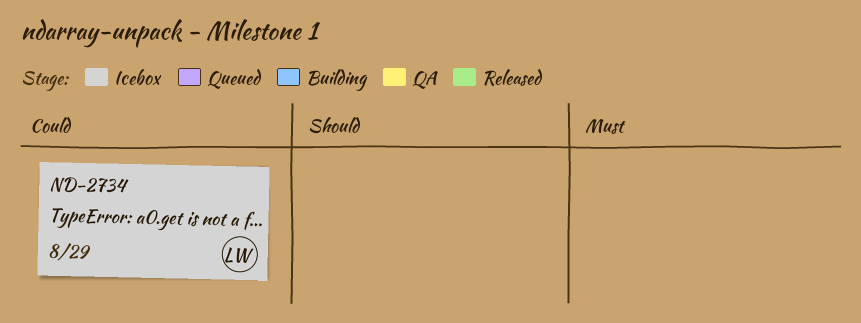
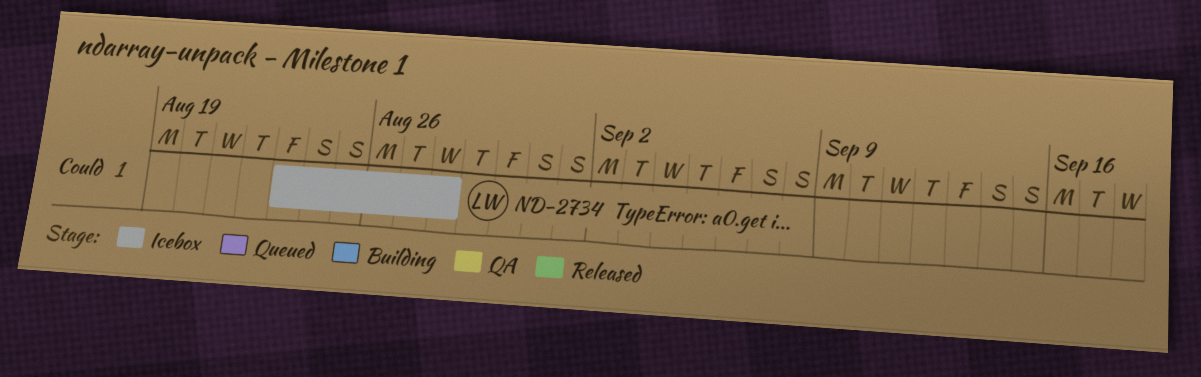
ND-2734, due: Aug 29 -> Aug 28

